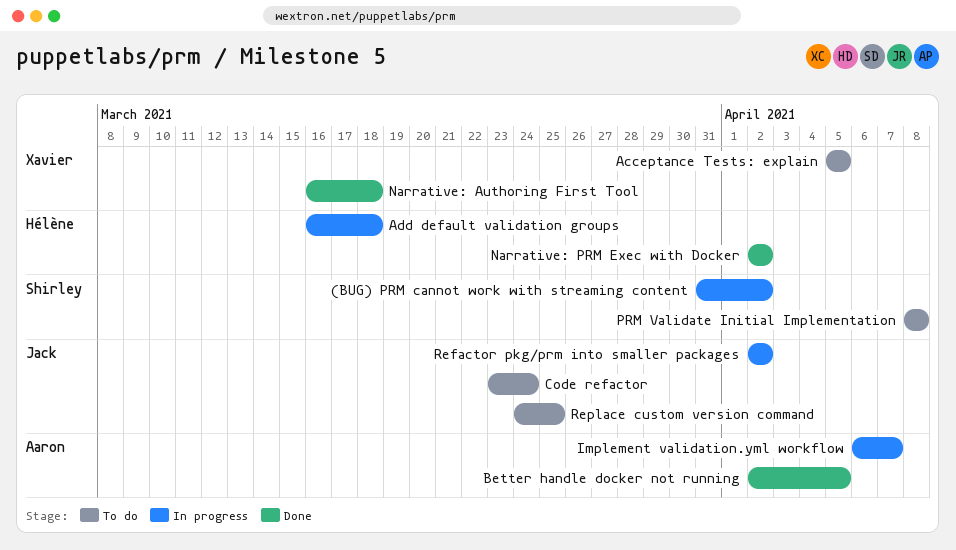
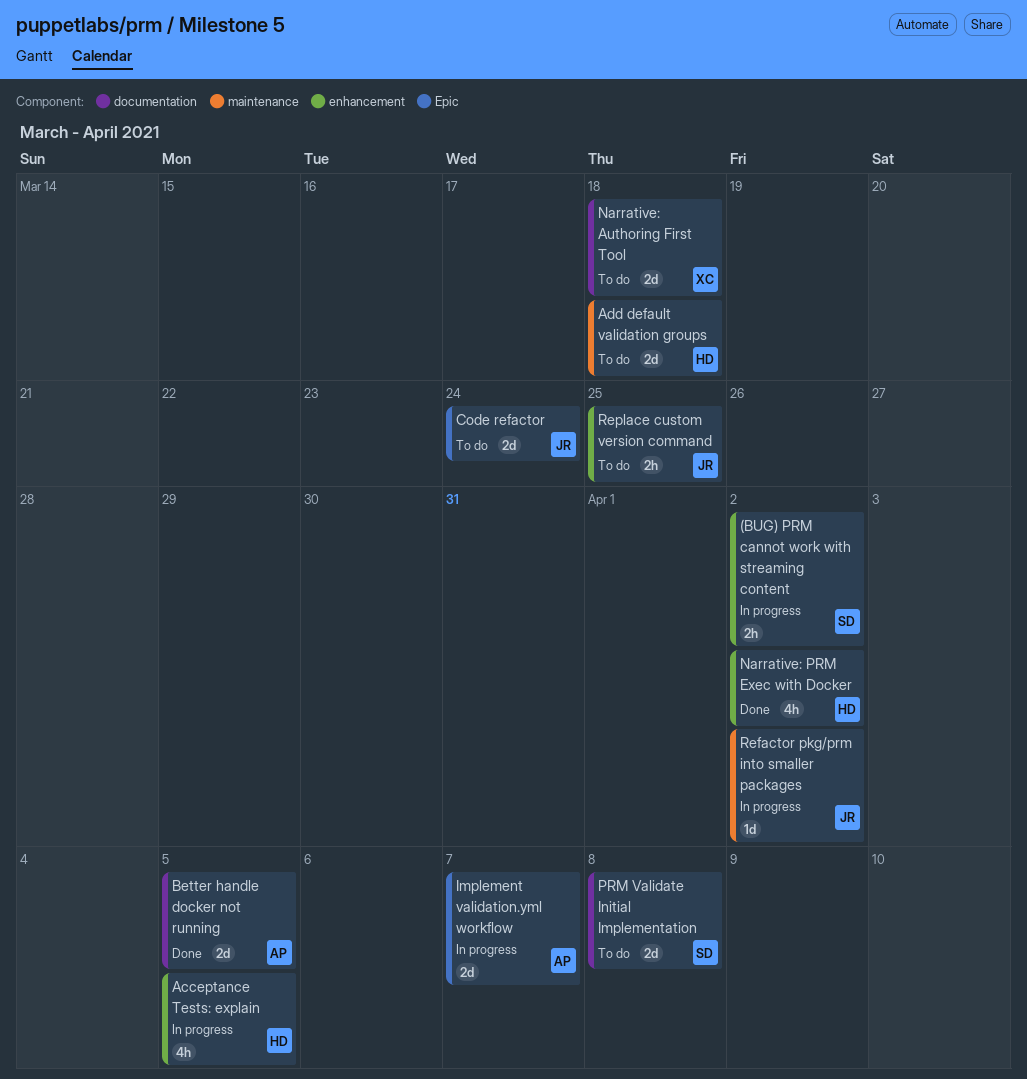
Acceptance Tests: explain, status: To do -> In progress
Acceptance Tests: explain, owner: Xavier -> Hélène
Add default validation groups, status: In progress -> To do
Narrative: Authoring First Tool, status: Done -> To do

